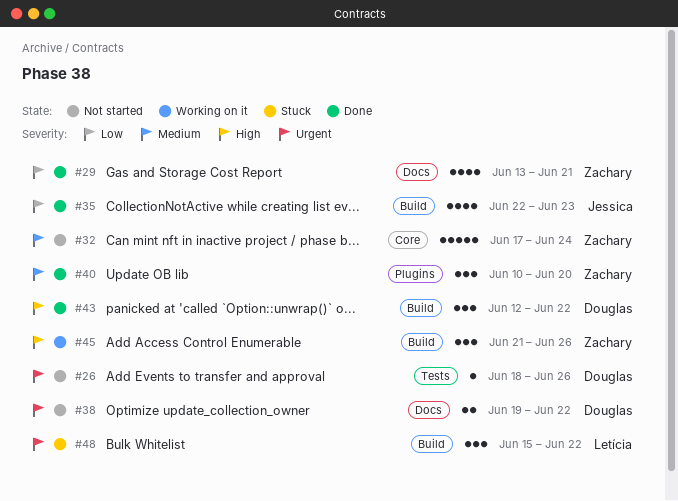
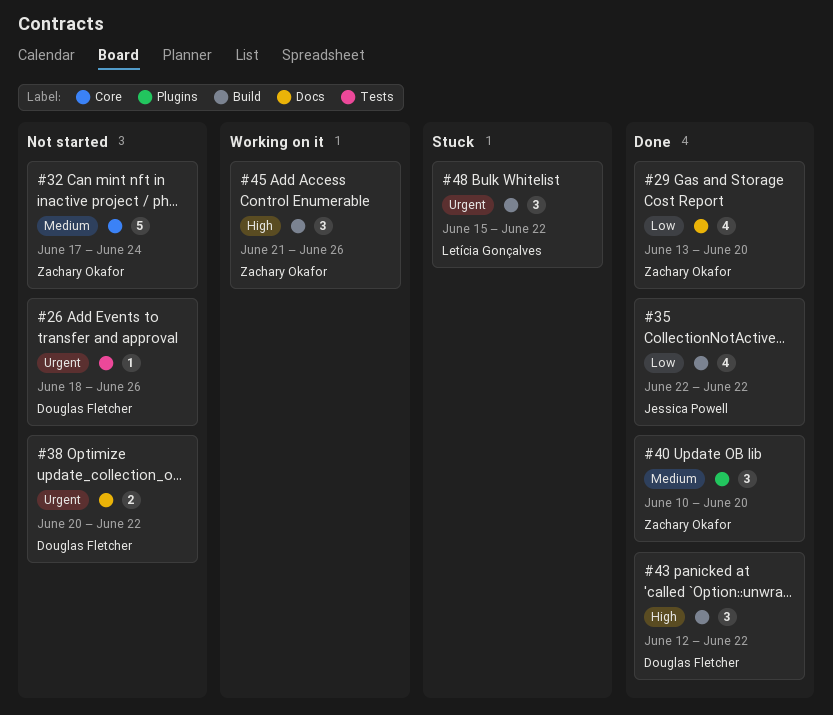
#29, due: Jun 21 -> Jun 20
#35, due: Jun 23 -> Jun 22
#38, start: Jun 19 -> Jun 20

